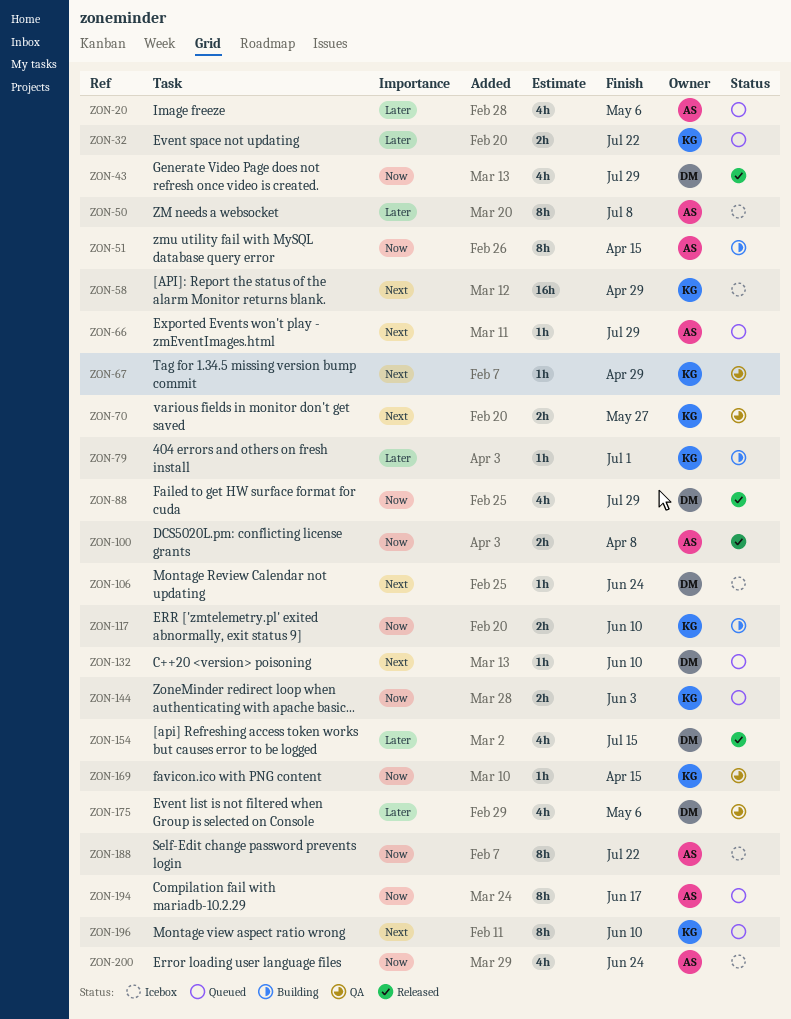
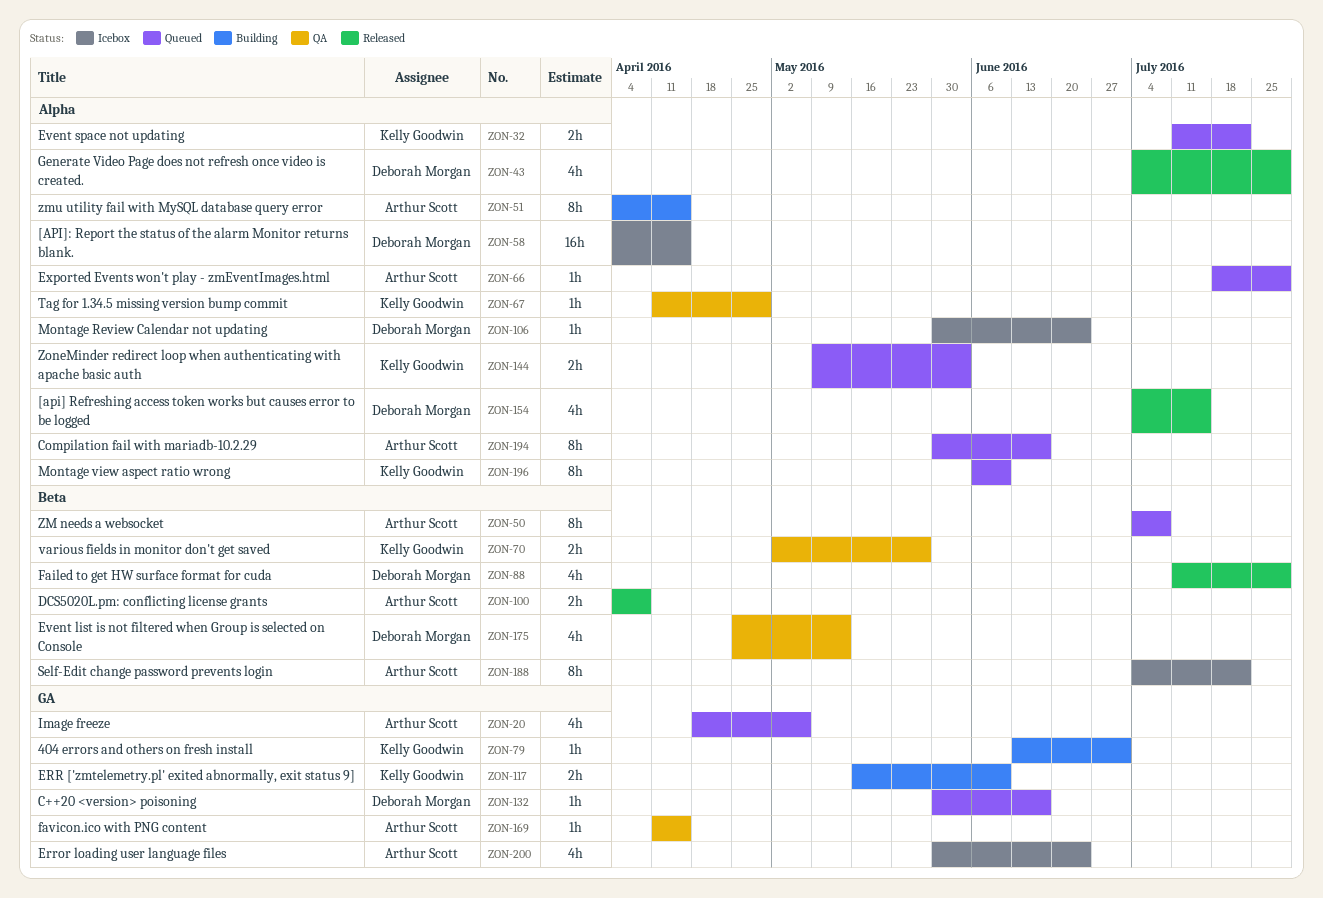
ZON-50, status: Icebox -> Queued
ZON-58, owner: Kelly Goodwin -> Deborah Morgan
ZON-58, due: Apr 29 -> Apr 15
ZON-132, due: Jun 10 -> Jun 17
ZON-169, owner: Kelly Goodwin -> Arthur Scott
ZON-175, due: May 6 -> May 13

